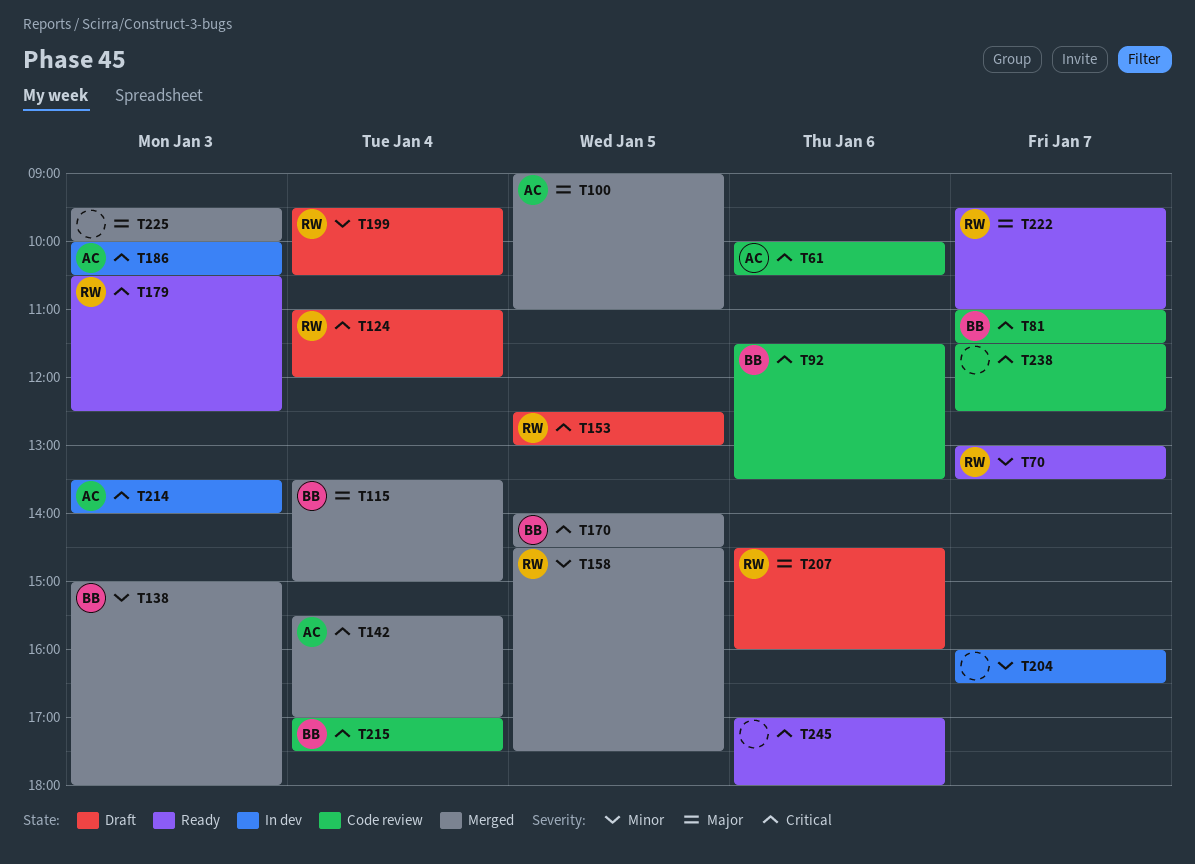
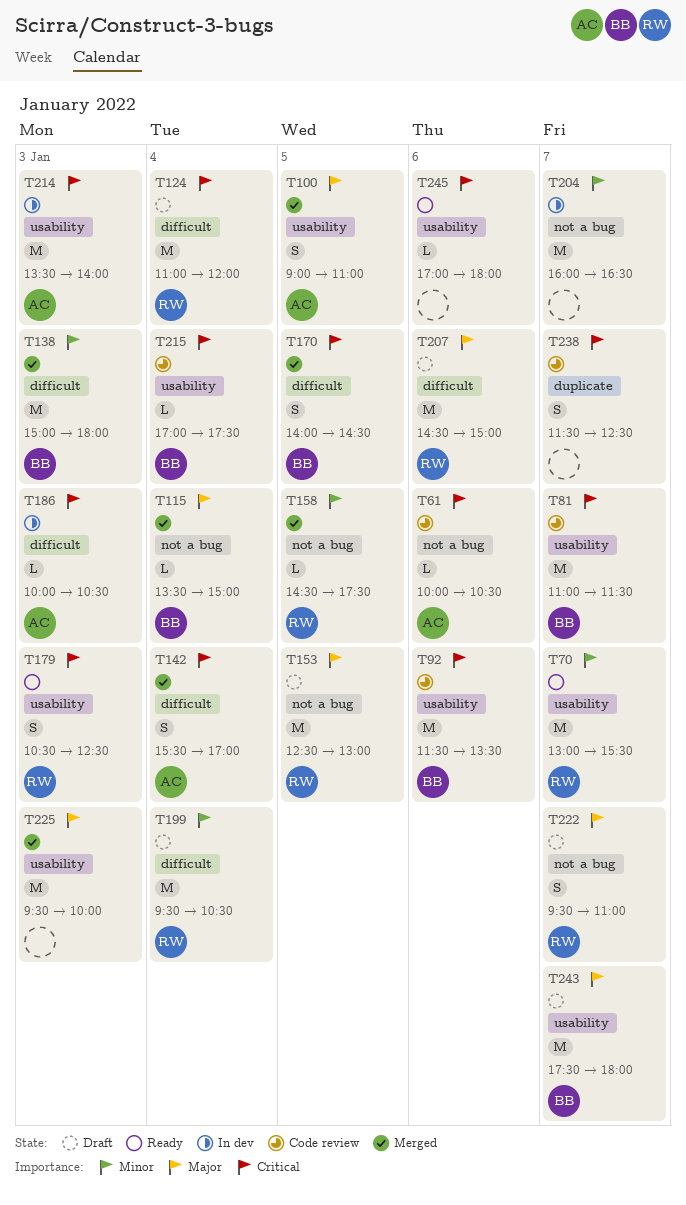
T70, ends: 13:30 -> 15:30
T153, priority: Critical -> Major
T207, ends: 16:00 -> 15:00
T222, status: Ready -> Draft
T243: none -> present

